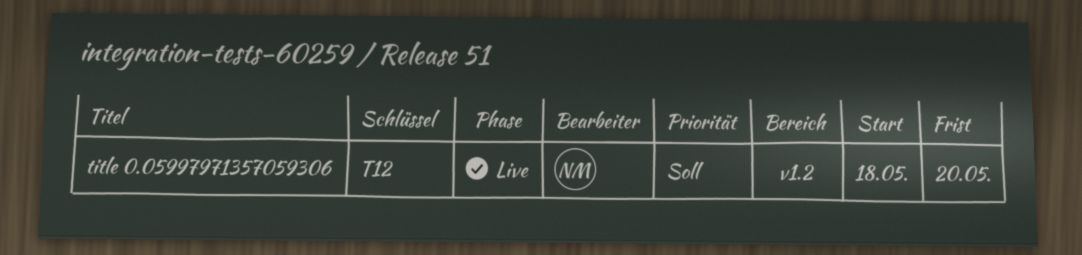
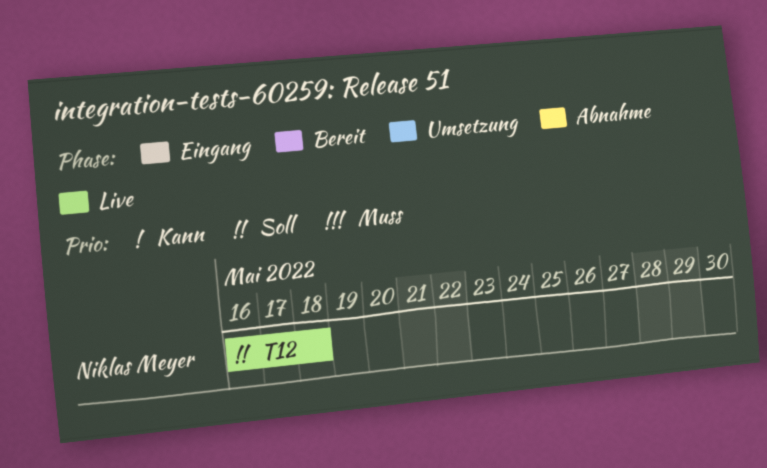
T12, start: May 18 -> May 16
T12, due: May 20 -> May 18

